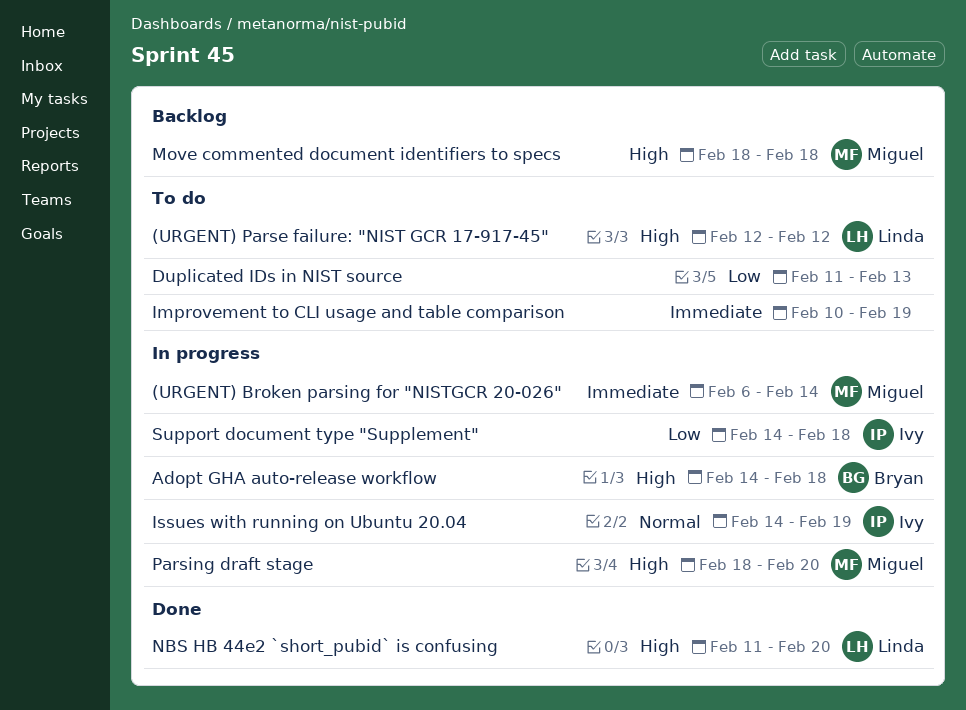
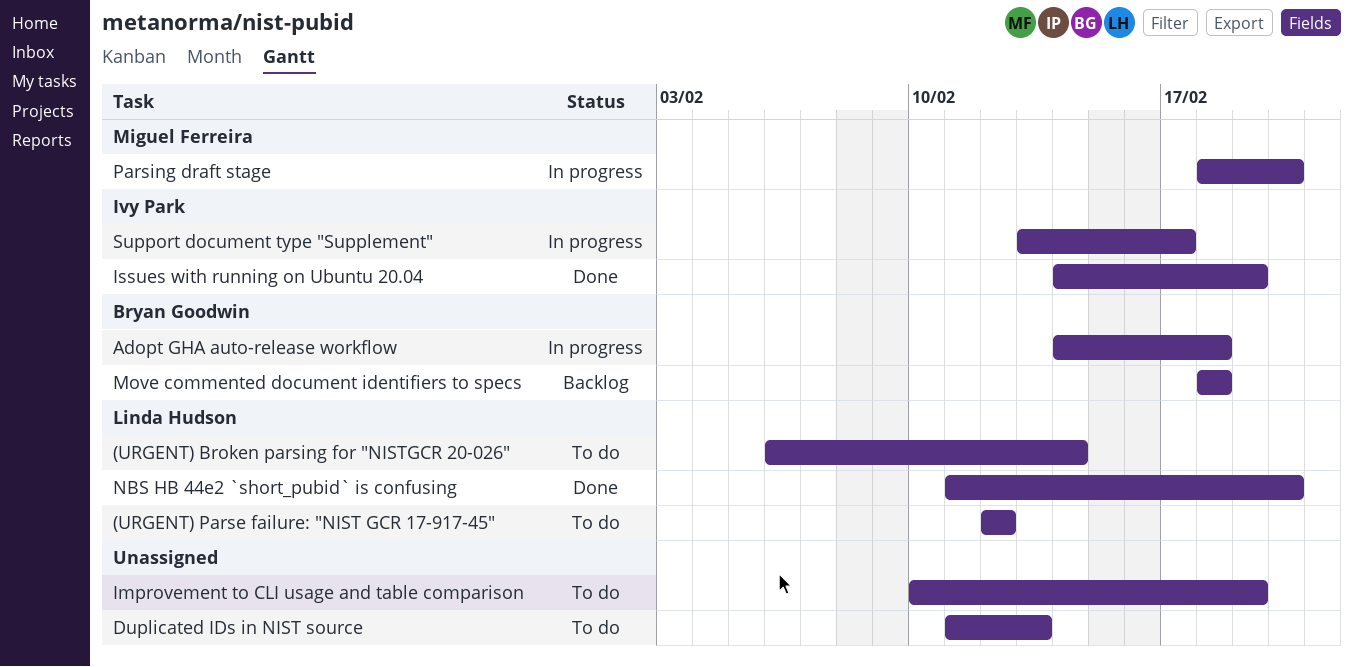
(URGENT) Broken parsing for "NISTGCR 20-026", status: In progress -> To do
(URGENT) Broken parsing for "NISTGCR 20-026", owner: Miguel Ferreira -> Linda Hudson
Issues with running on Ubuntu 20.04, status: In progress -> Done
Move commented document identifiers to specs, owner: Miguel Ferreira -> Bryan Goodwin
Support document type "Supplement", start: Feb 14 -> Feb 13
Support document type "Supplement", due: Feb 18 -> Feb 17

